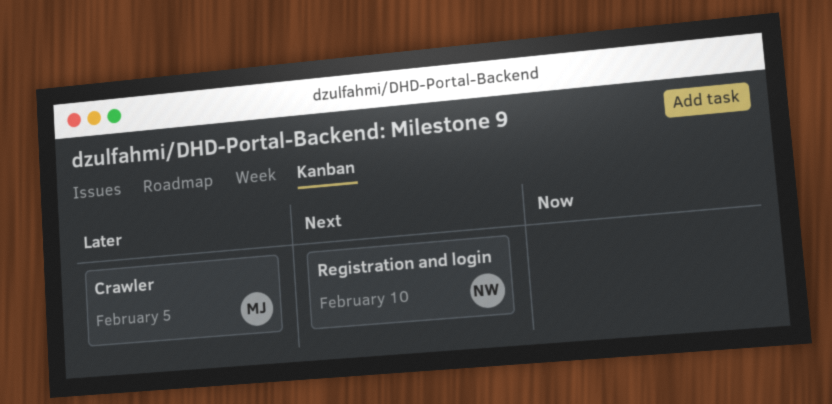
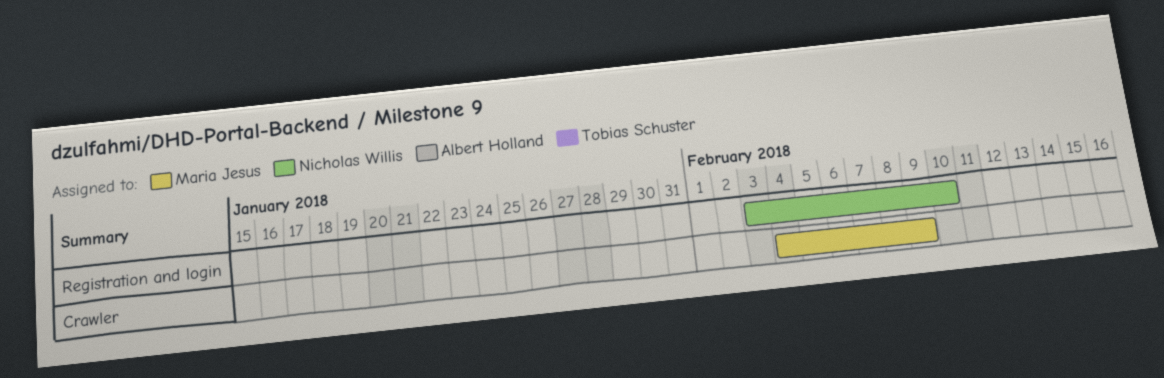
Crawler, due: Feb 5 -> Feb 9

